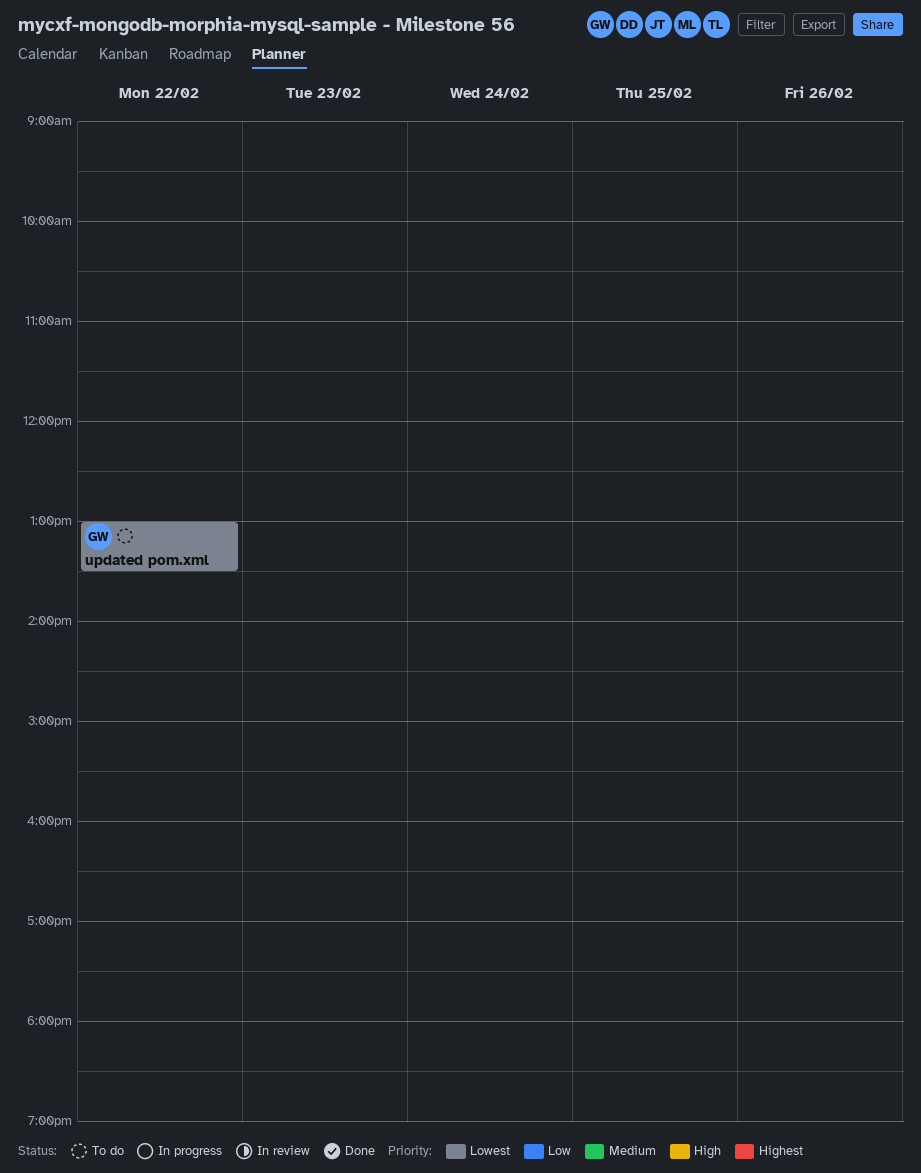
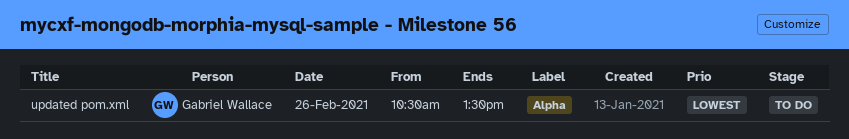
updated pom.xml, day: Feb 22 -> Feb 26
updated pom.xml, begins: 13:00 -> 10:30

